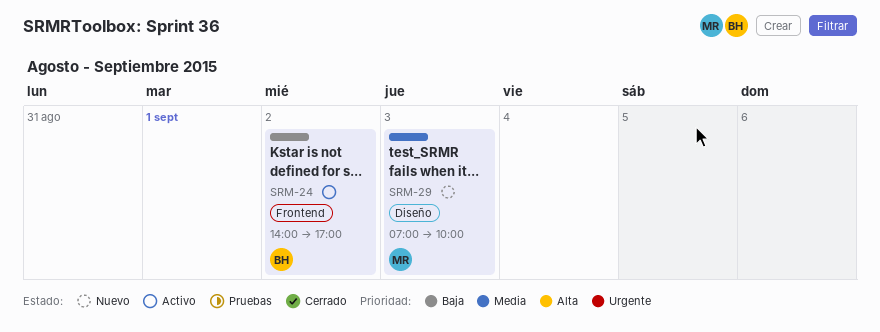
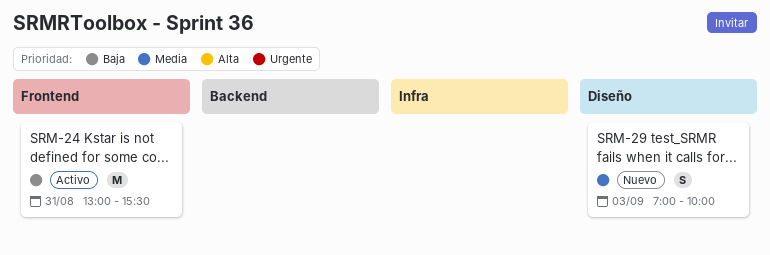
SRM-24, day: Sep 2 -> Aug 31
SRM-24, begins: 14:00 -> 13:00
SRM-24, ends: 17:00 -> 15:30

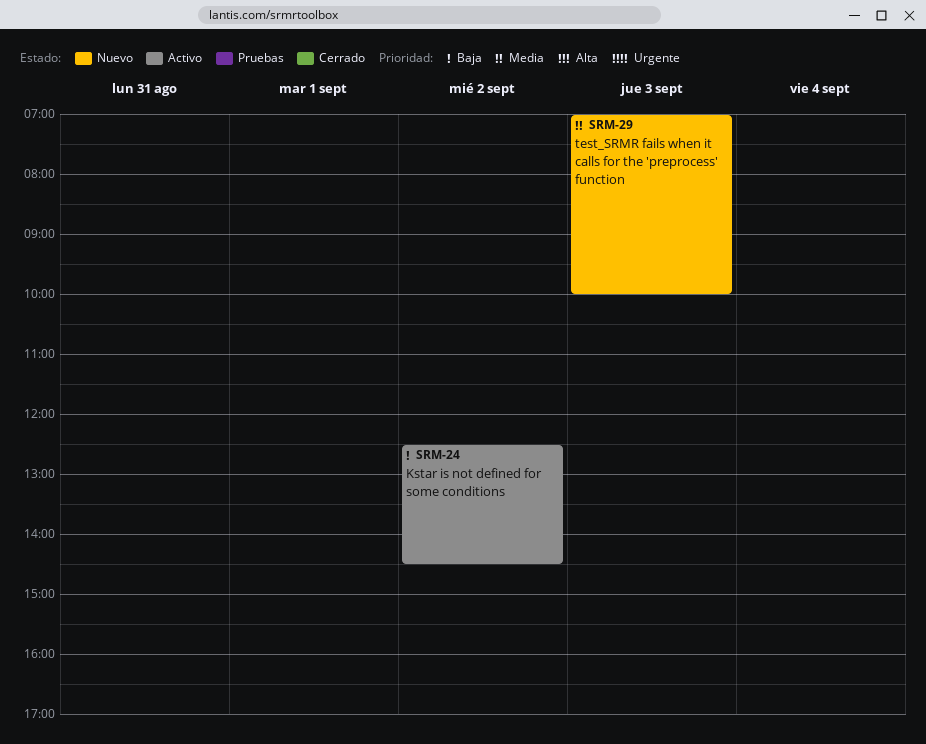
SRM-24, day: Aug 31 -> Sep 2
SRM-24, begins: 13:00 -> 12:30
SRM-24, ends: 15:30 -> 14:30

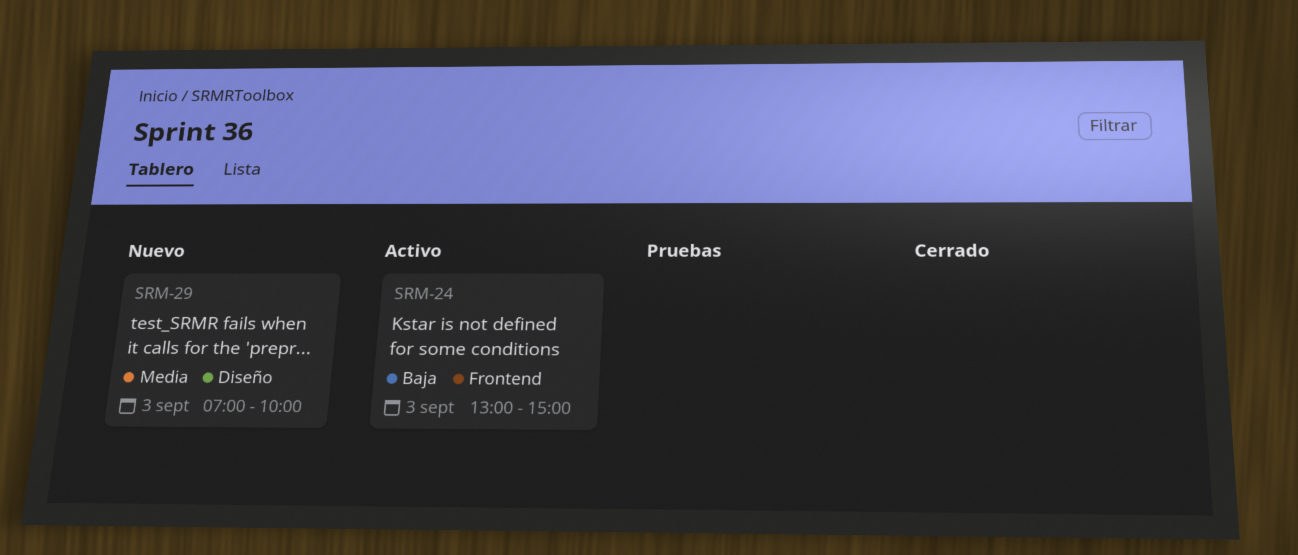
SRM-24, day: Sep 2 -> Sep 3
SRM-24, begins: 12:30 -> 13:00
SRM-24, ends: 14:30 -> 15:00

